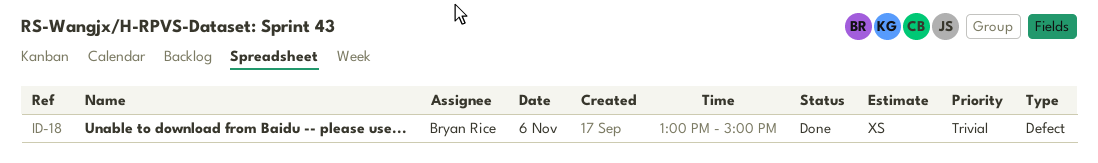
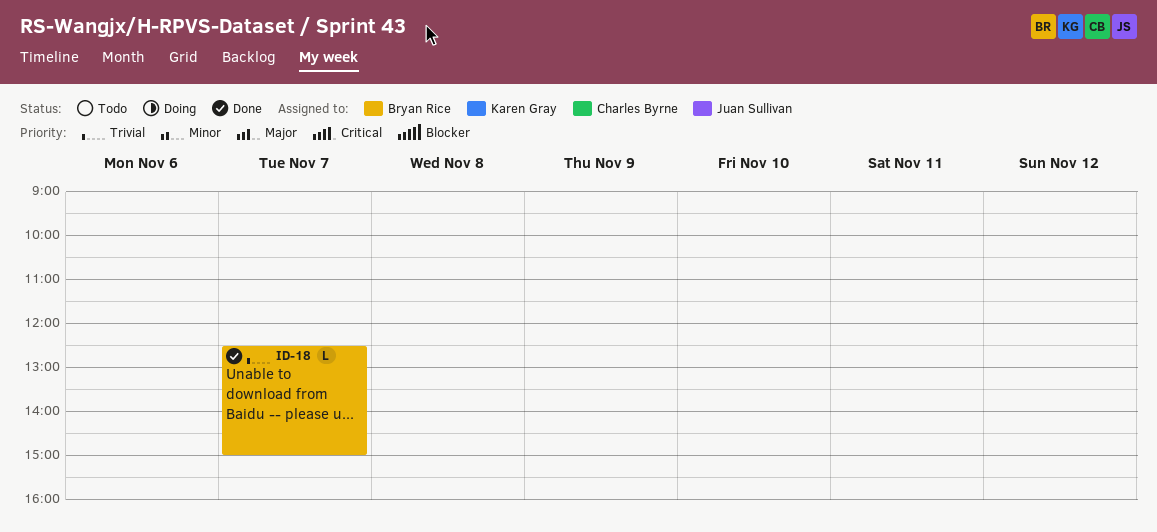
ID-18, estimate: XS -> L
ID-18, day: Nov 6 -> Nov 7
ID-18, begins: 13:00 -> 12:30

